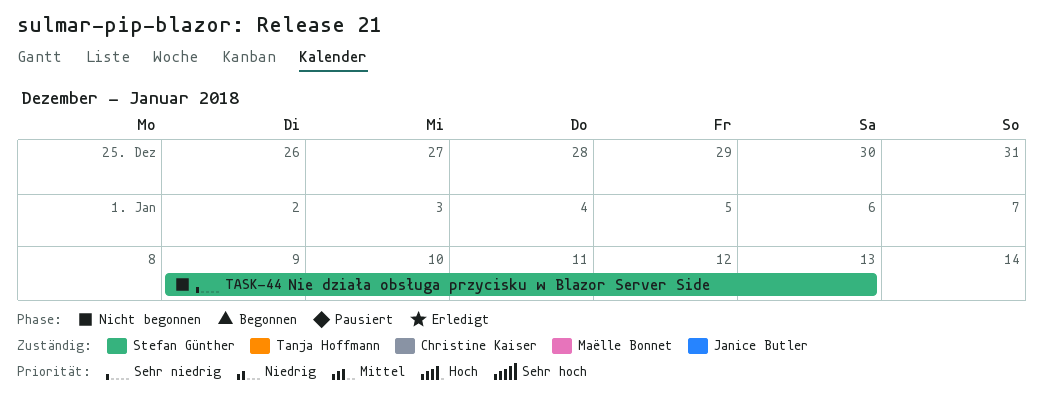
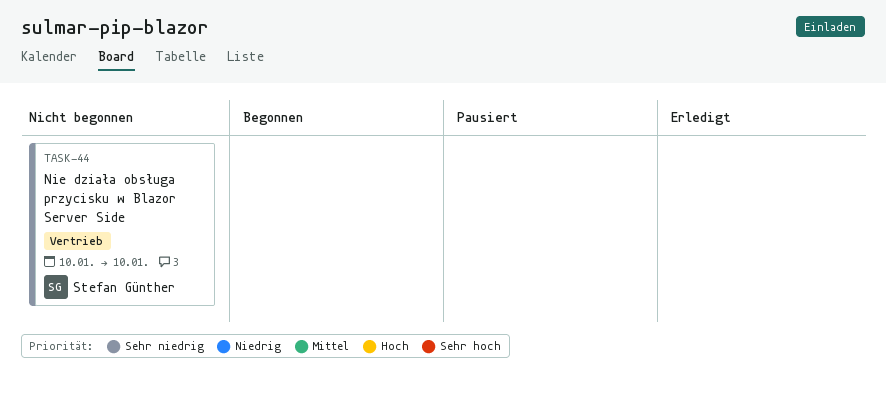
TASK-44, start: Jan 9 -> Jan 10
TASK-44, due: Jan 13 -> Jan 10

